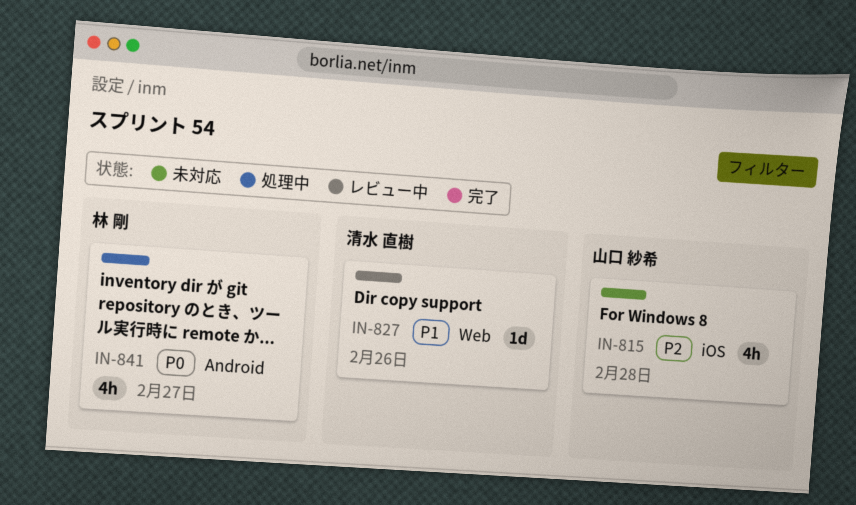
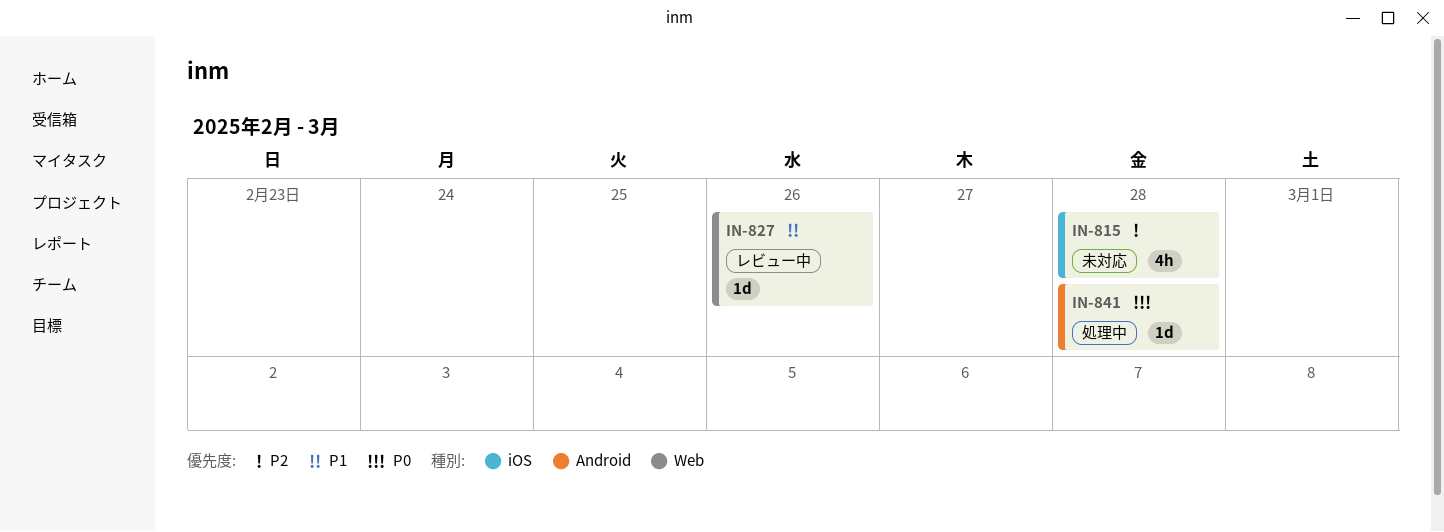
IN-841, estimate: 4h -> 1d
IN-841, due: Feb 27 -> Feb 28

